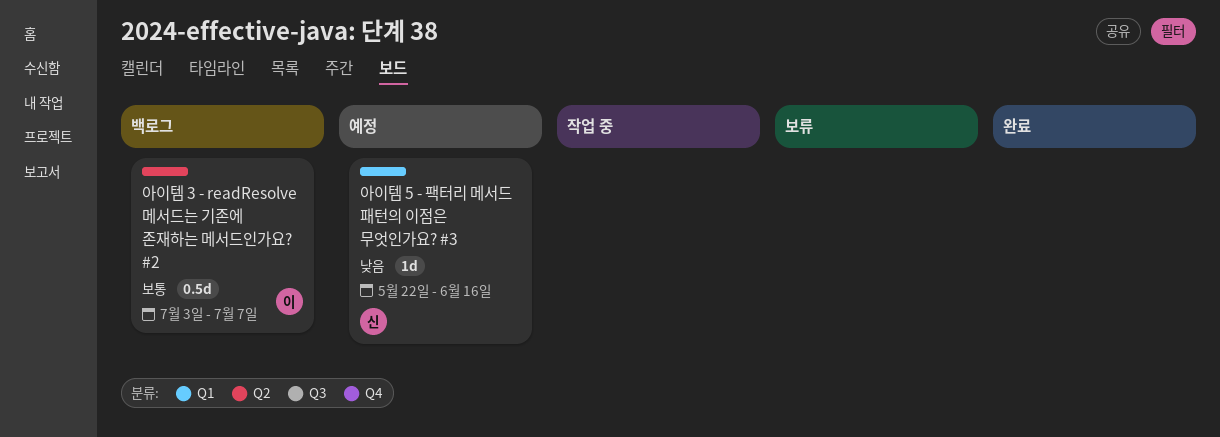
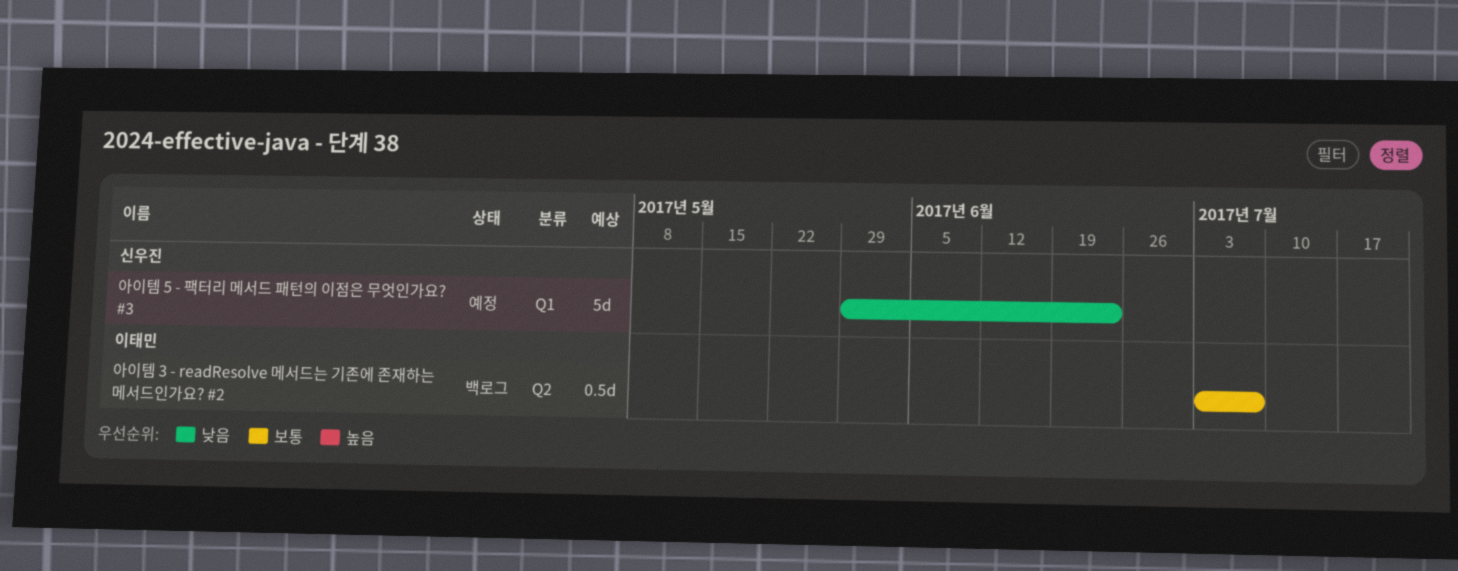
아이템 5 - 팩터리 메서드 패턴의 이점은 무엇인가요? #3, estimate: 1d -> 5d
아이템 5 - 팩터리 메서드 패턴의 이점은 무엇인가요? #3, start: May 22 -> May 29
아이템 5 - 팩터리 메서드 패턴의 이점은 무엇인가요? #3, due: Jun 16 -> Jun 23

